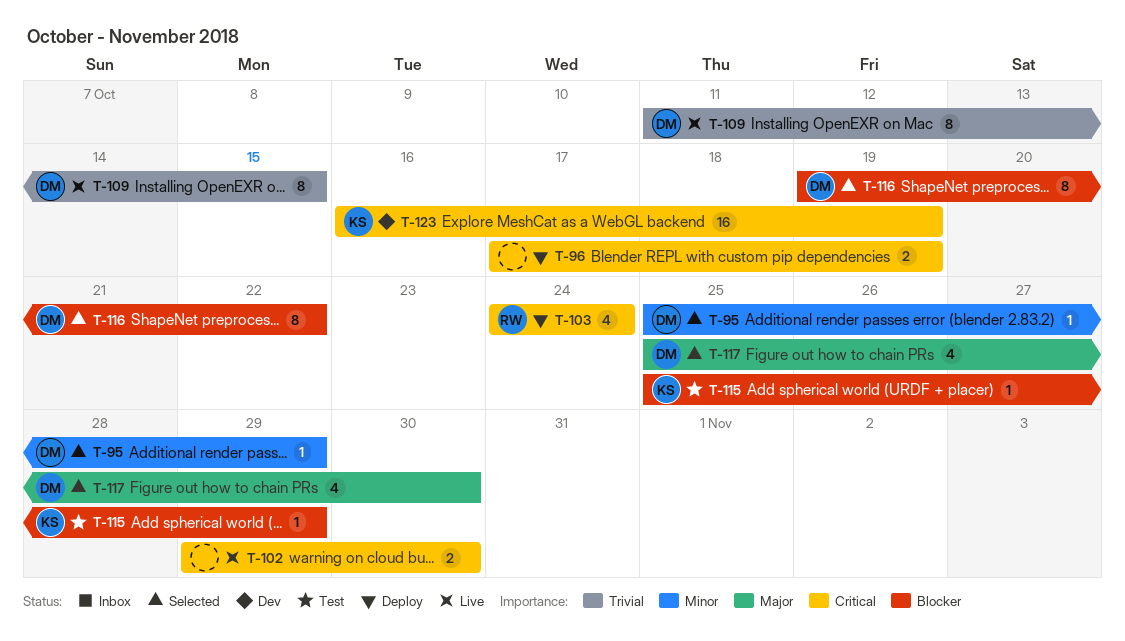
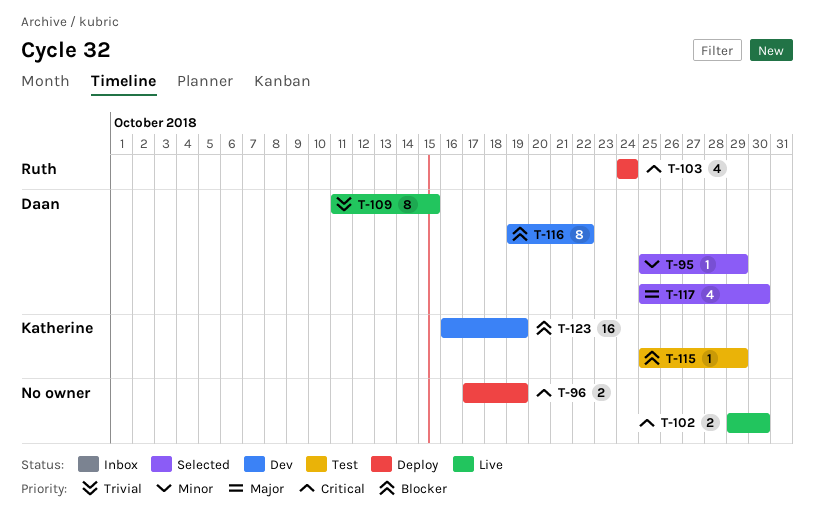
T-116, status: Selected -> Dev
T-123, priority: Critical -> Blocker

